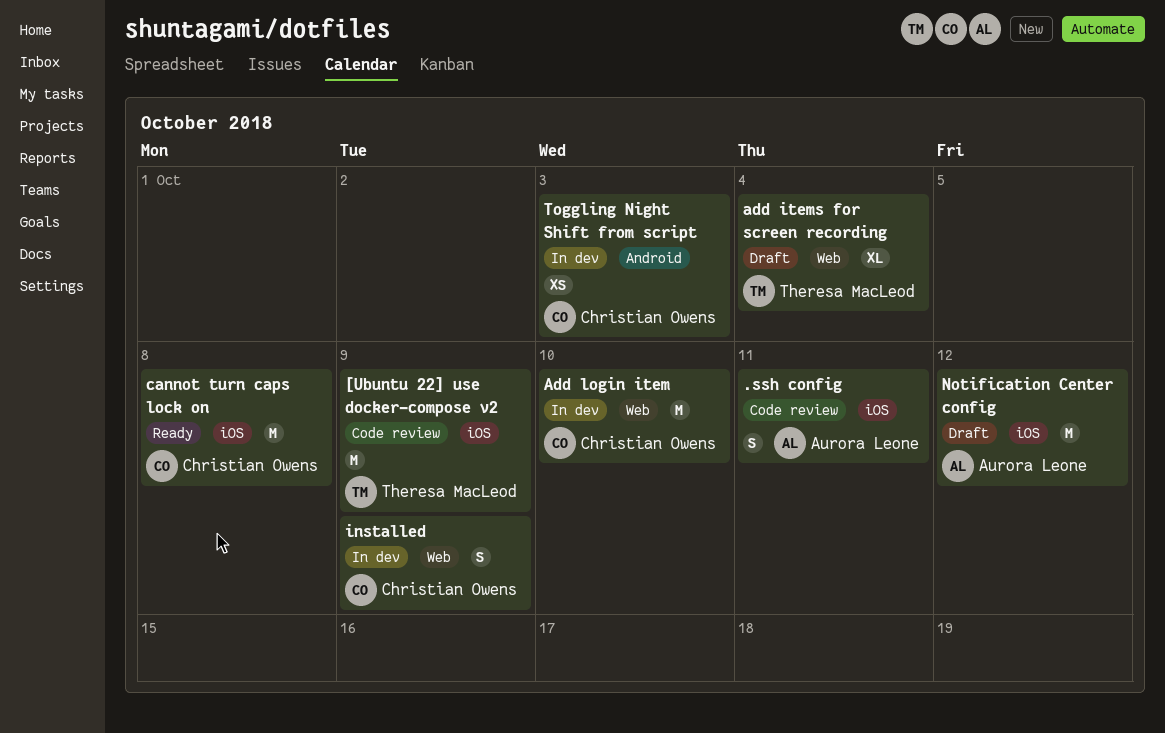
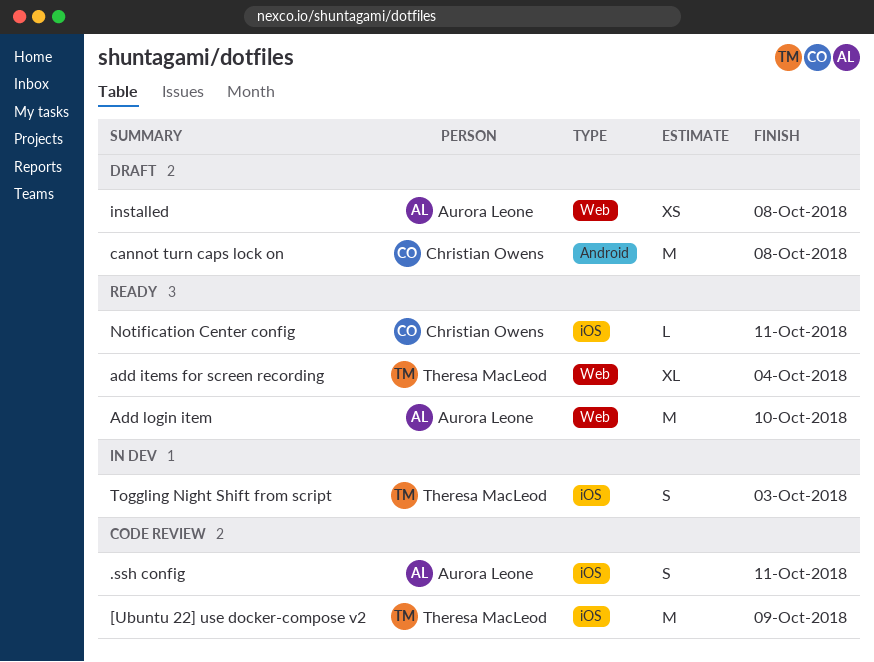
add items for screen recording, status: Draft -> Ready
Add login item, status: In dev -> Ready
Add login item, owner: Christian Owens -> Aurora Leone
cannot turn caps lock on, status: Ready -> Draft
cannot turn caps lock on, label: iOS -> Android
installed, status: In dev -> Draft
installed, owner: Christian Owens -> Aurora Leone
installed, estimate: S -> XS
installed, due: Oct 9 -> Oct 8
Notification Center config, status: Draft -> Ready
Notification Center config, owner: Aurora Leone -> Christian Owens
Notification Center config, estimate: M -> L
Notification Center config, due: Oct 12 -> Oct 11
Toggling Night Shift from script, owner: Christian Owens -> Theresa MacLeod
Toggling Night Shift from script, label: Android -> iOS
Toggling Night Shift from script, estimate: XS -> S

